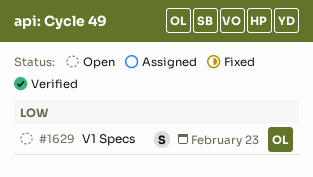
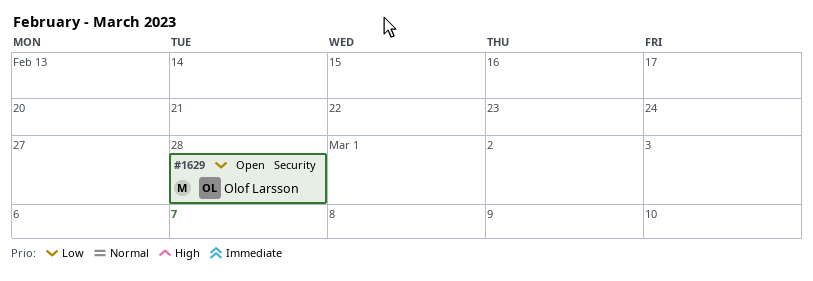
#1629, estimate: S -> M
#1629, due: Feb 23 -> Feb 28

